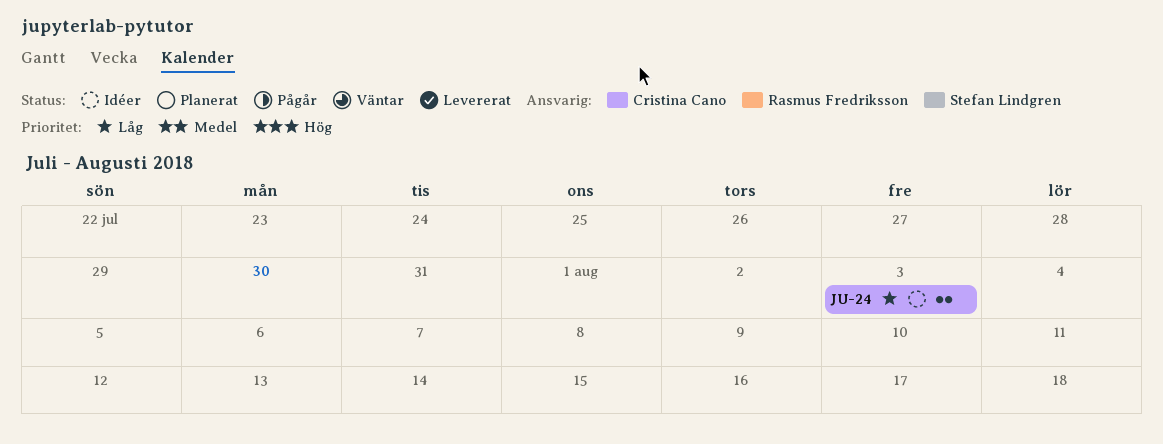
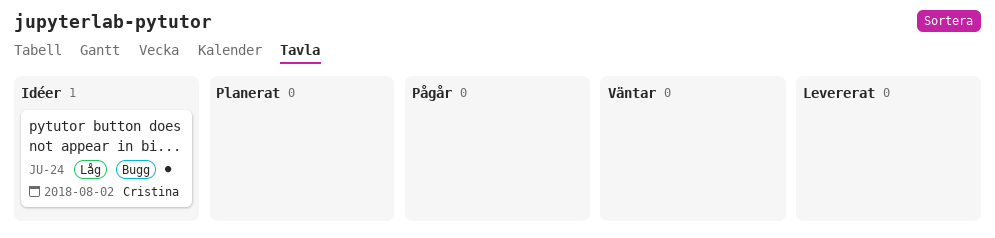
JU-24, estimate: 2 -> 1
JU-24, due: Aug 3 -> Aug 2

